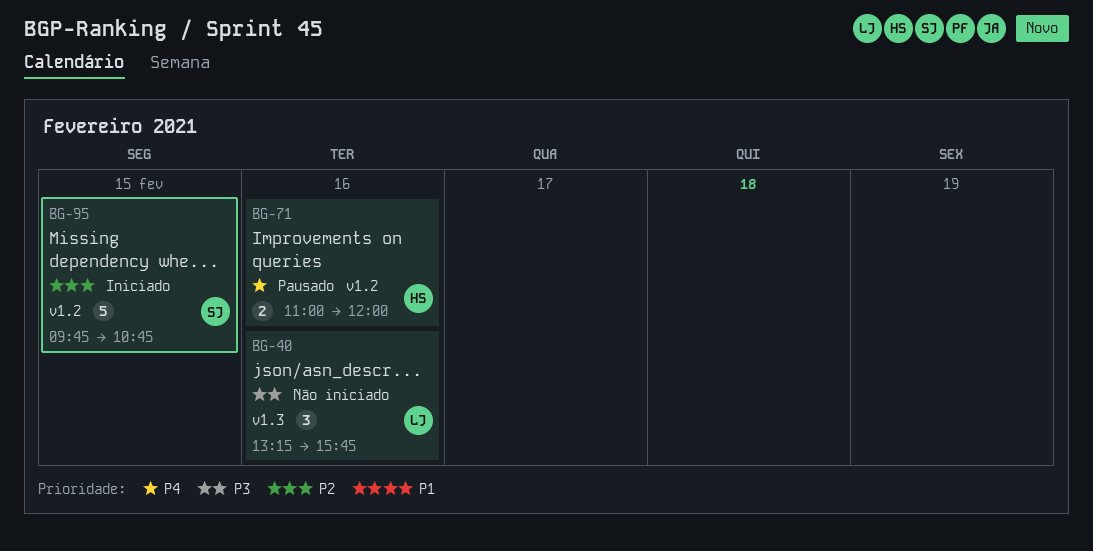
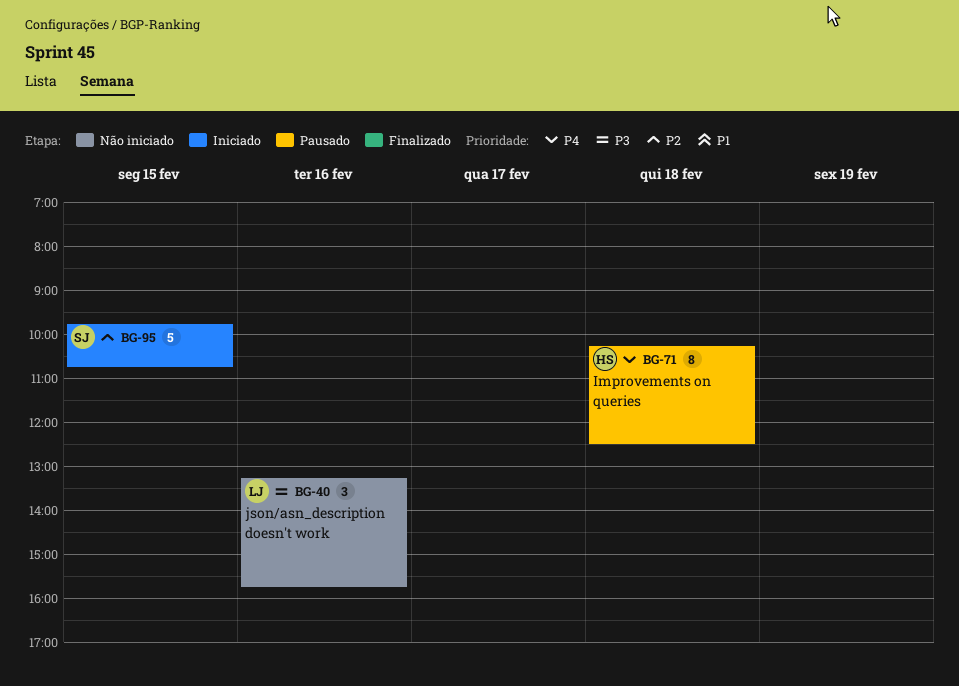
BG-71, estimate: 2 -> 8
BG-71, day: Feb 16 -> Feb 18
BG-71, begins: 11:00 -> 10:15
BG-71, ends: 12:00 -> 12:30

